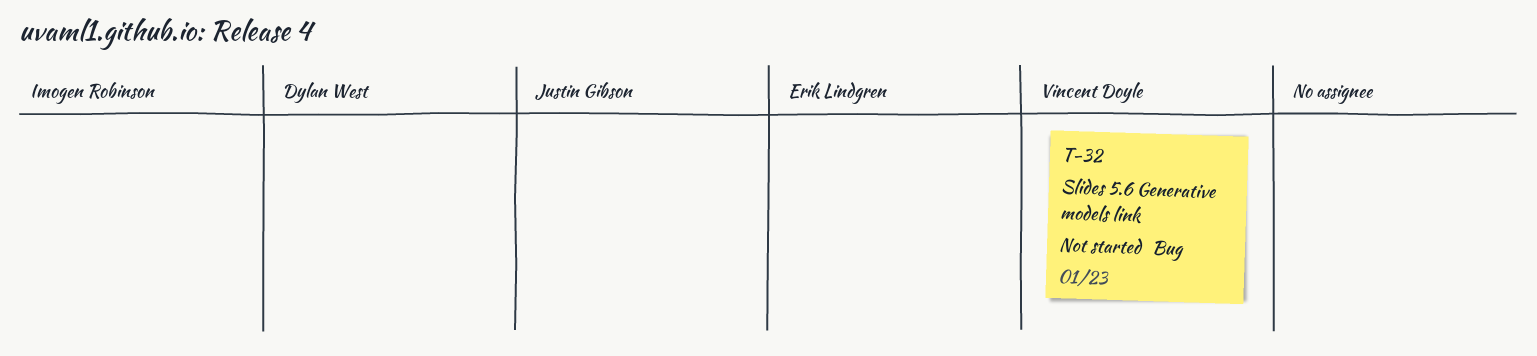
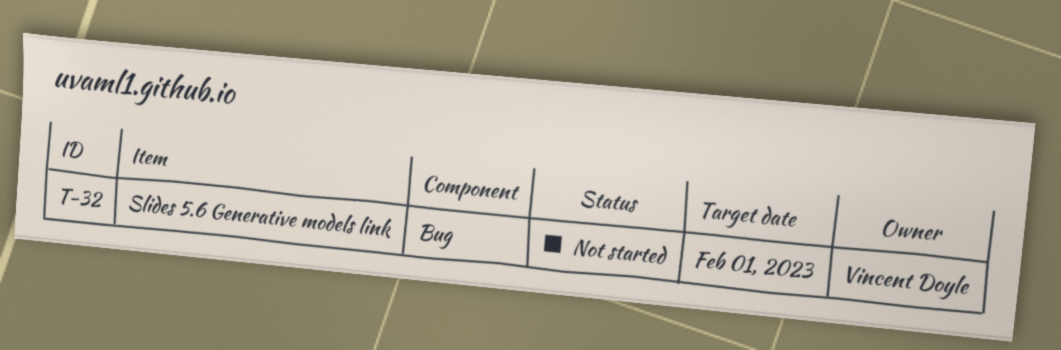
T-32, due: Jan 23 -> Feb 1

